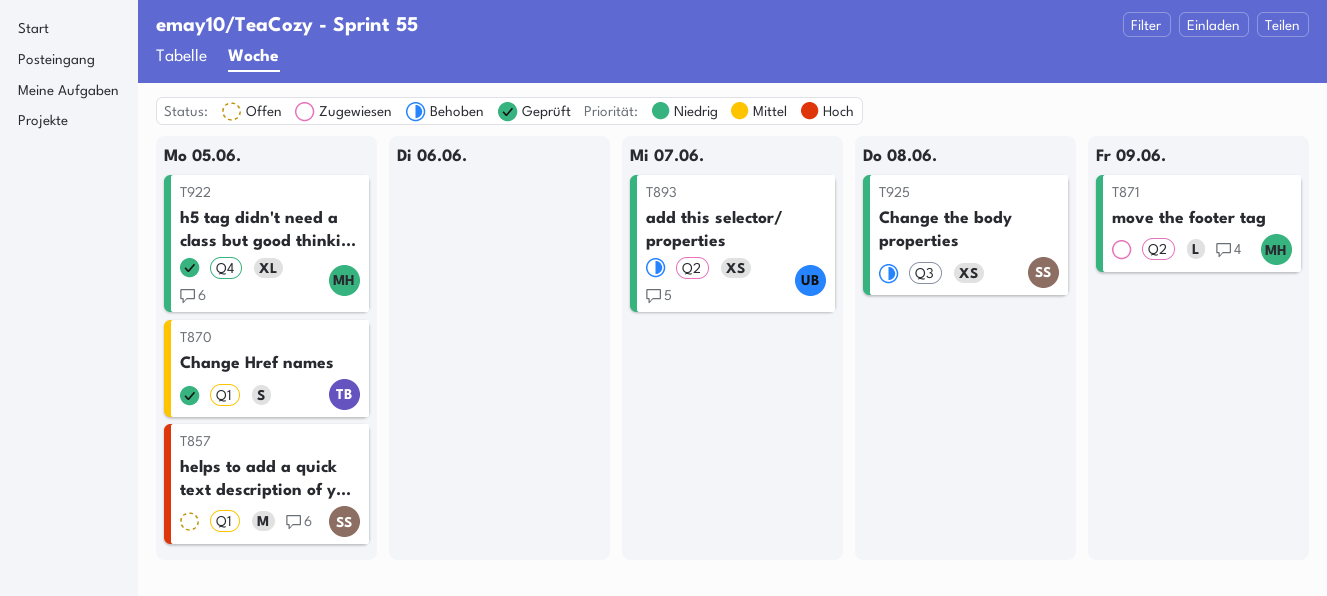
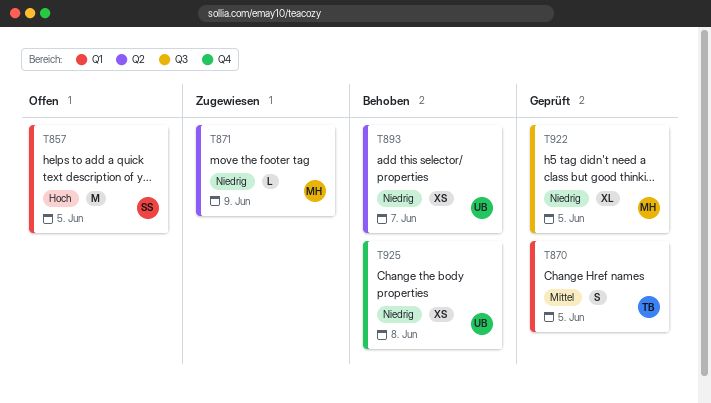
T922, label: Q4 -> Q3
T925, owner: SS -> UB
T925, label: Q3 -> Q4

